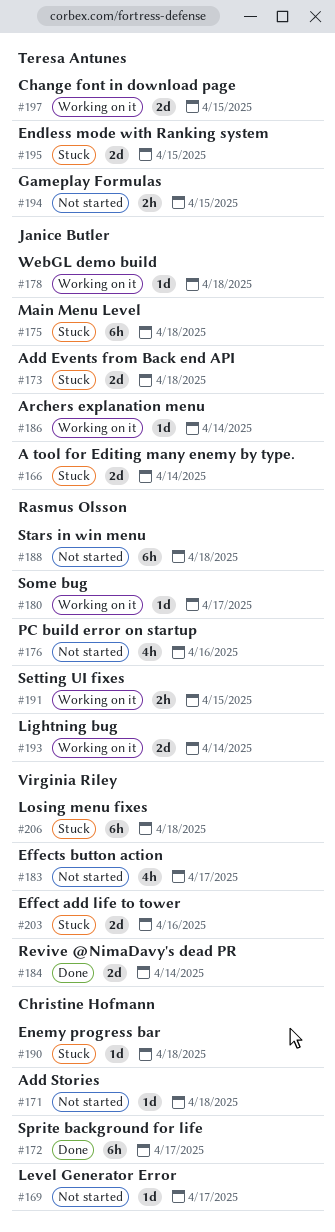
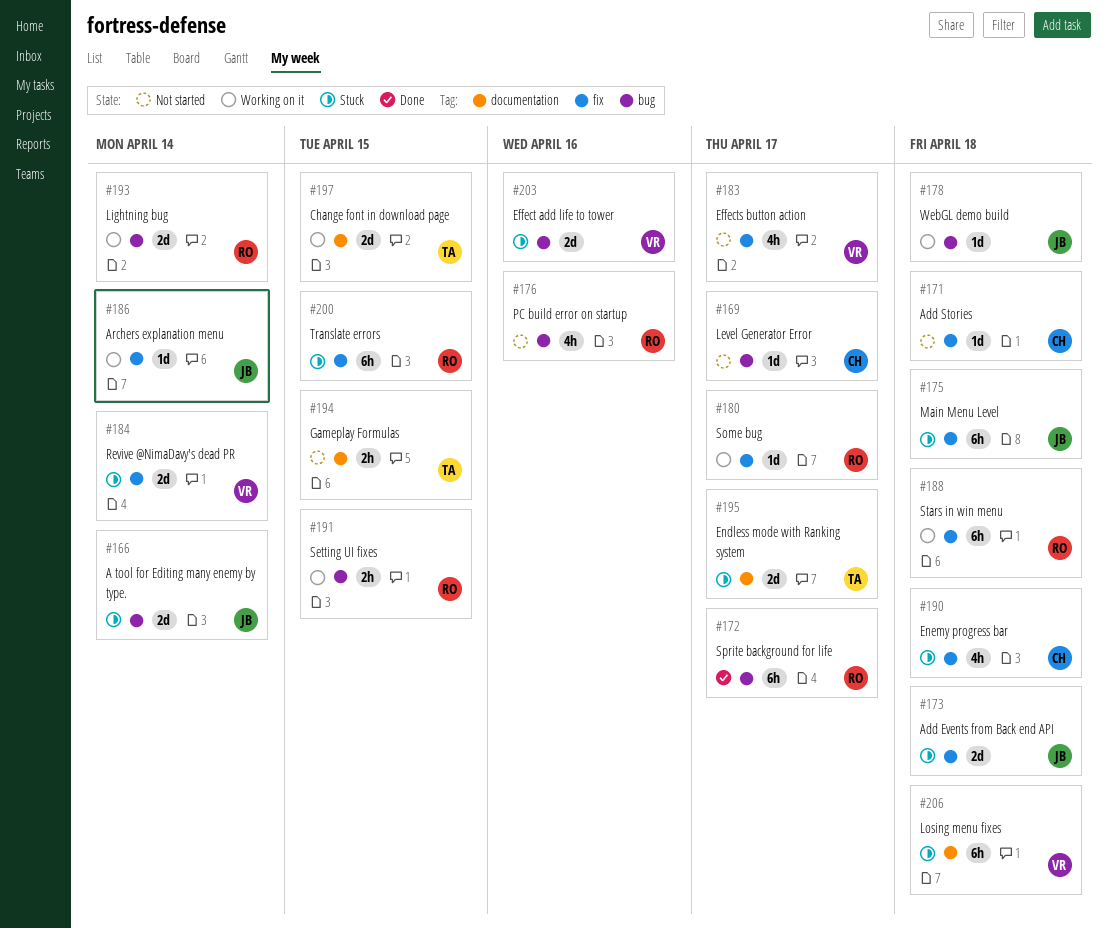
#172, owner: Christine Hofmann -> Rasmus Olsson
#184, status: Done -> Stuck
#188, status: Not started -> Working on it
#190, estimate: 1d -> 4h
#195, due: Apr 15 -> Apr 17
#200: none -> present

